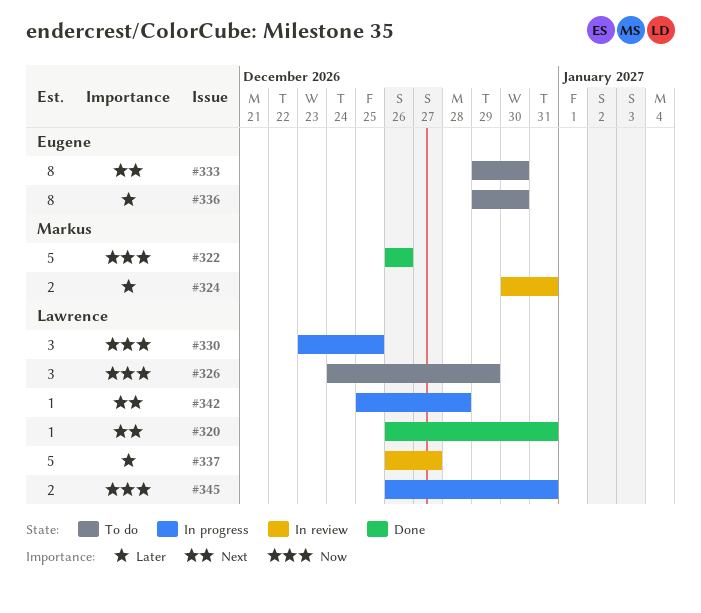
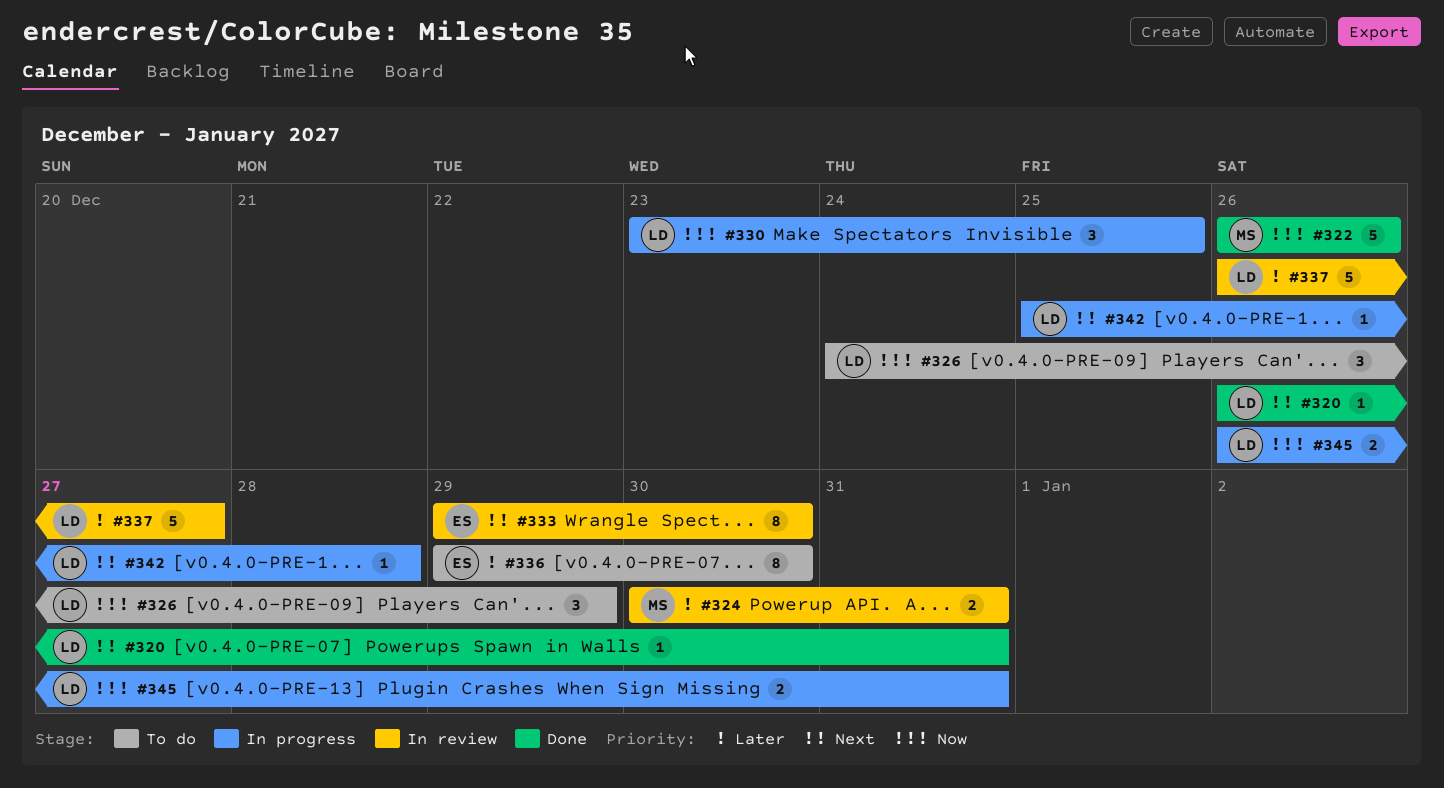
#333, status: To do -> In review

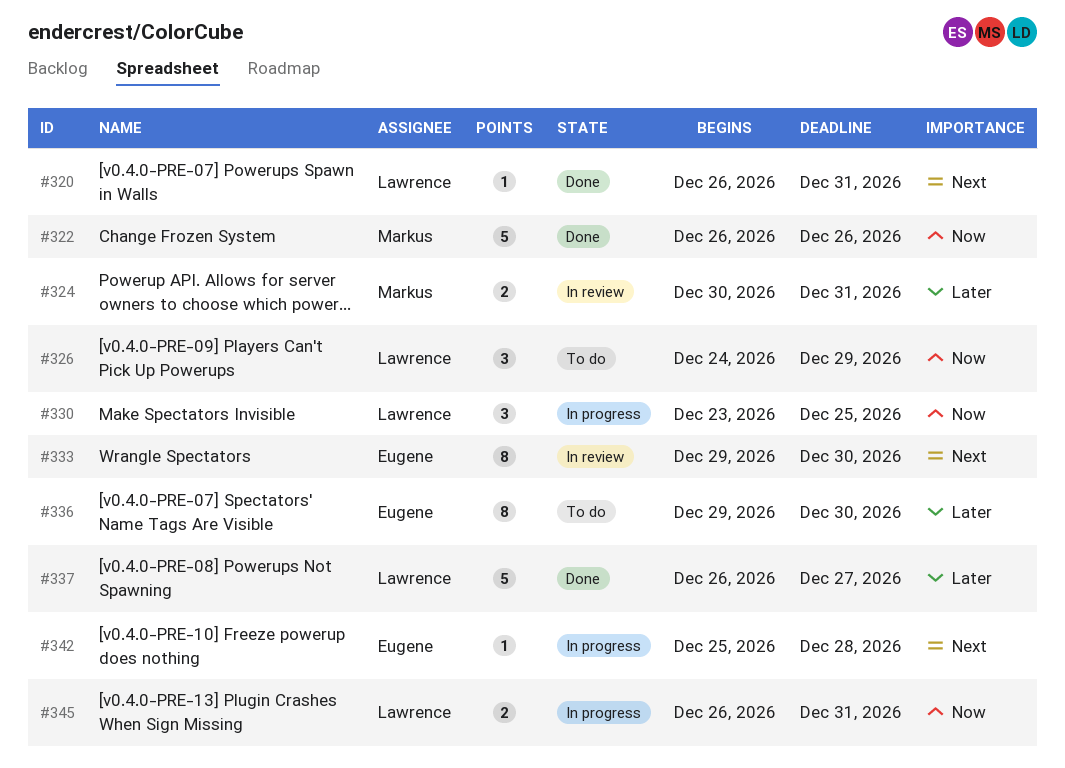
#337, status: In review -> Done
#342, owner: Lawrence -> Eugene

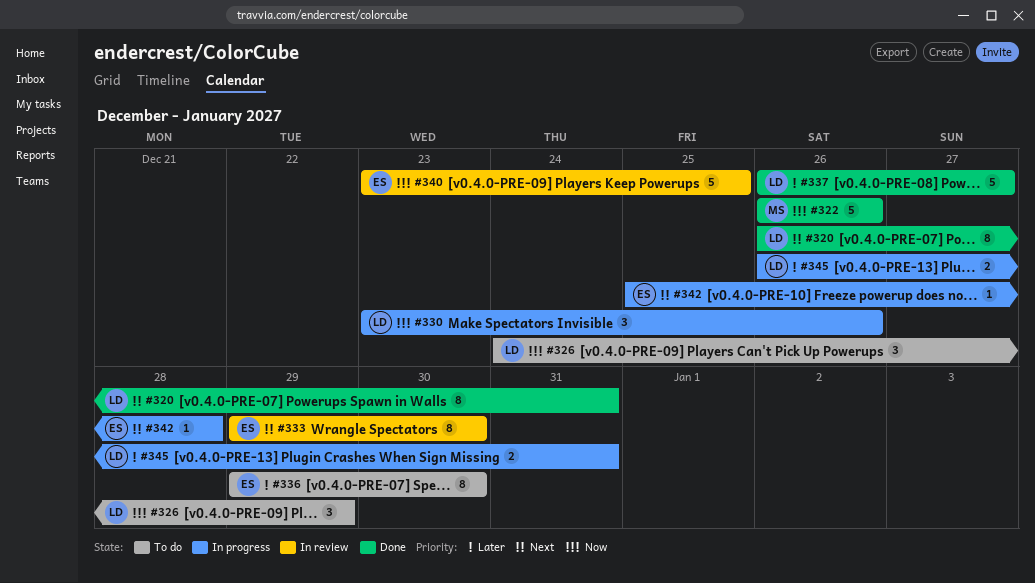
#320, estimate: 1 -> 8
#324: present -> none
#330, due: Dec 25 -> Dec 26
#340: none -> present
#345, priority: Now -> Later

